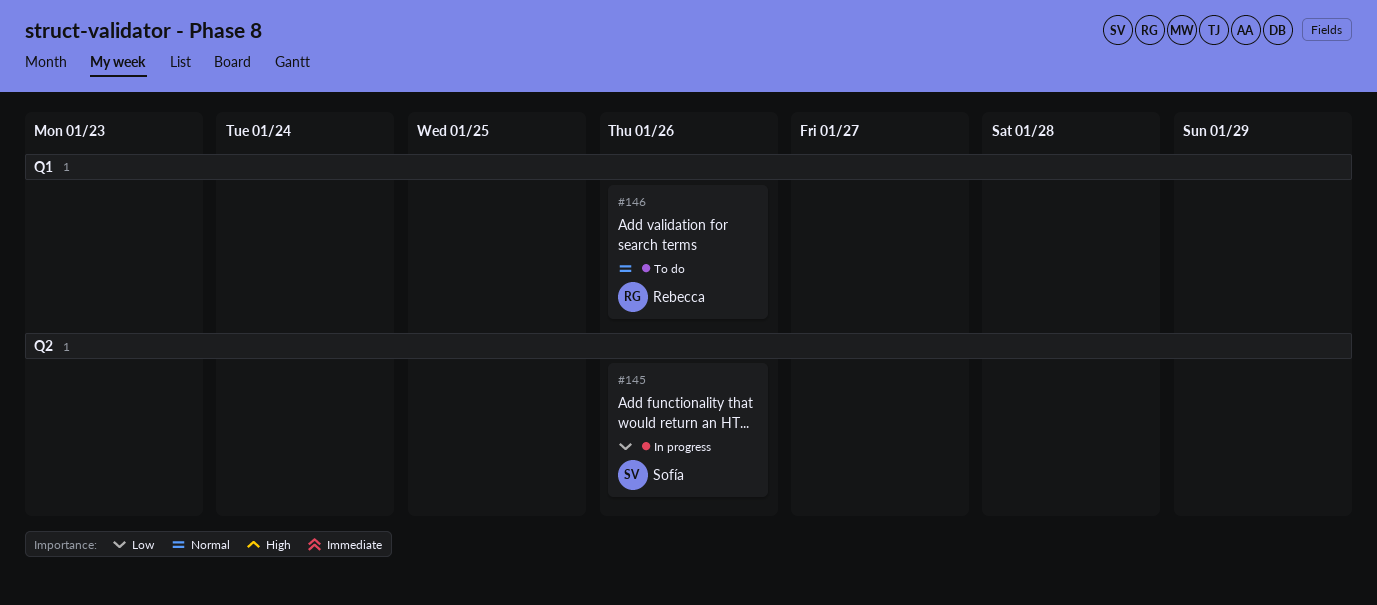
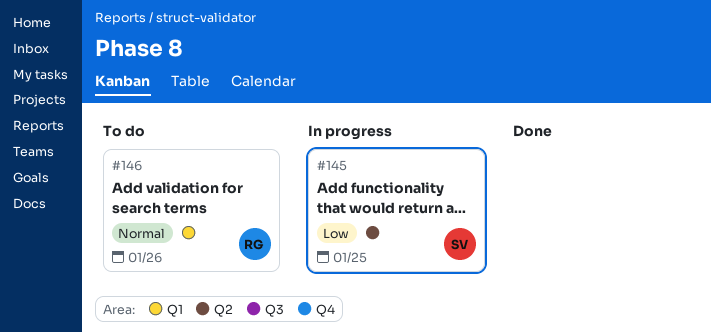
#145, due: Jan 26 -> Jan 25

